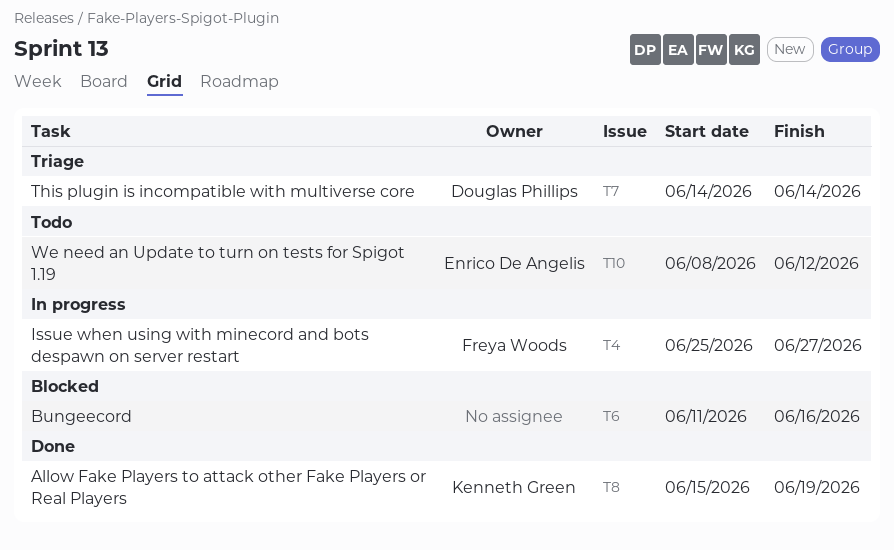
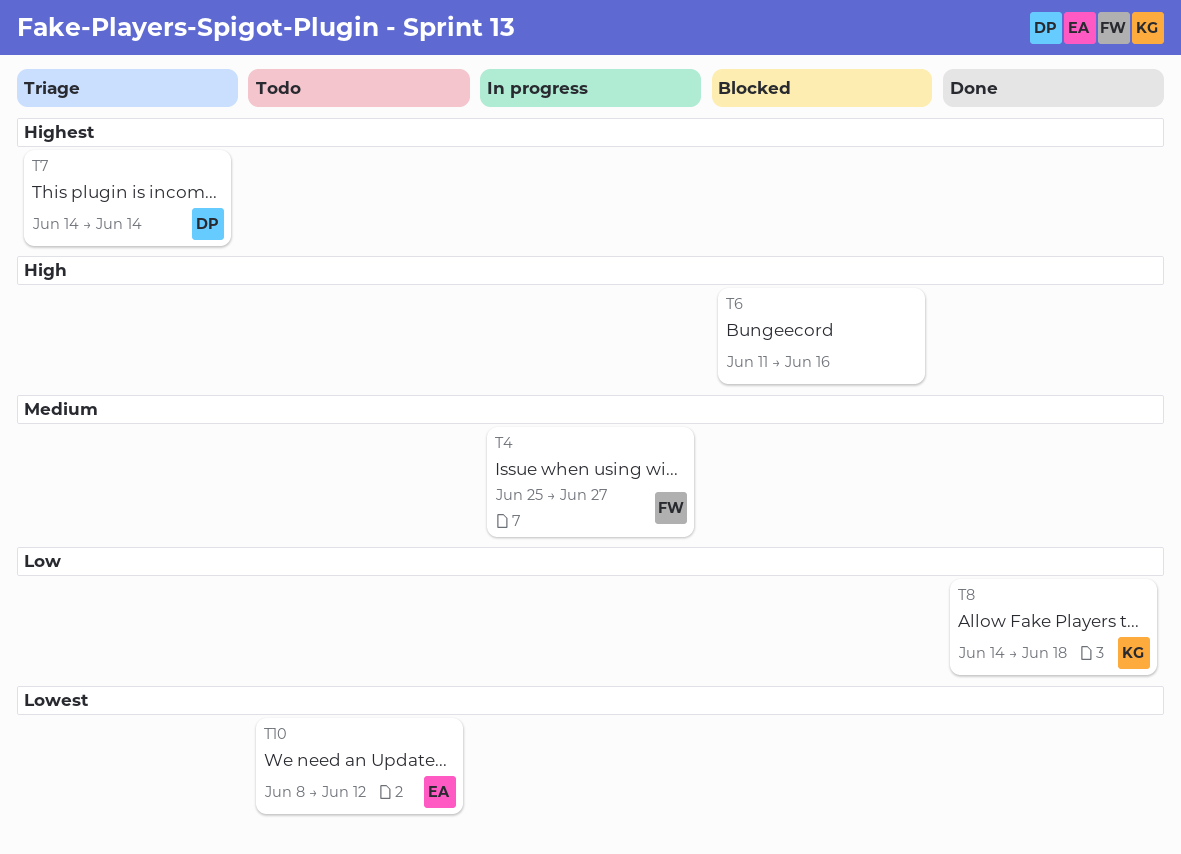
T8, start: Jun 15 -> Jun 14
T8, due: Jun 19 -> Jun 18

